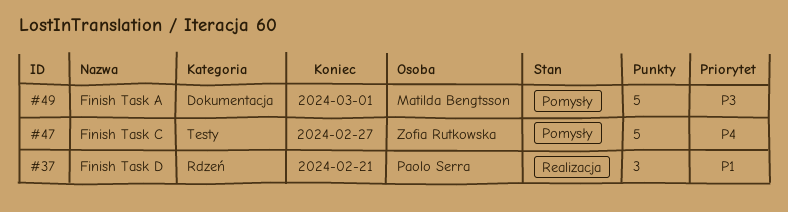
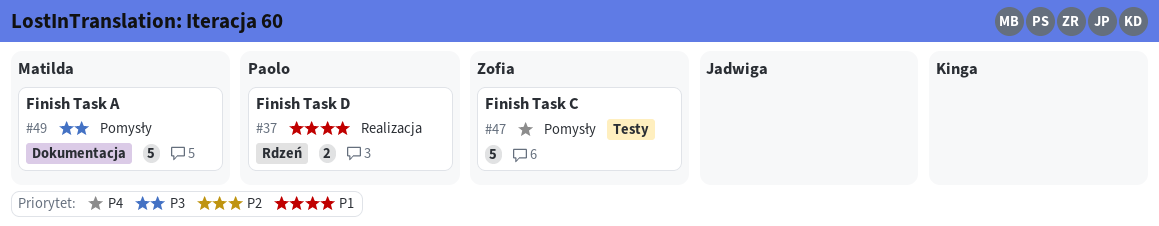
#37, estimate: 3 -> 2

